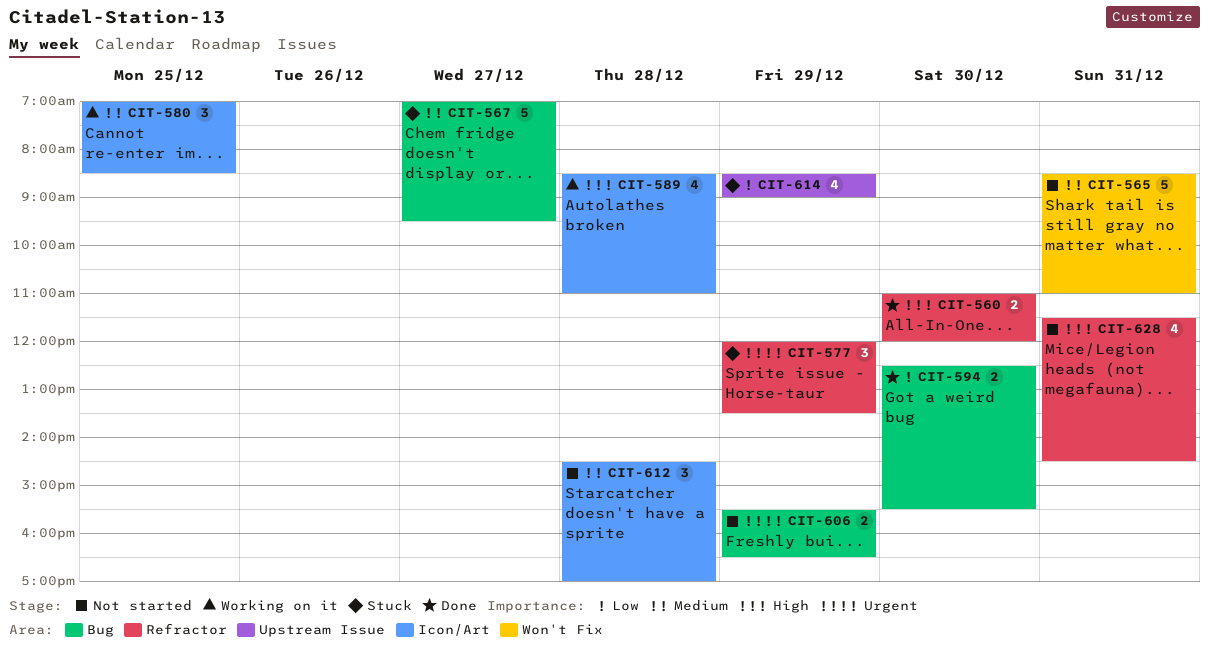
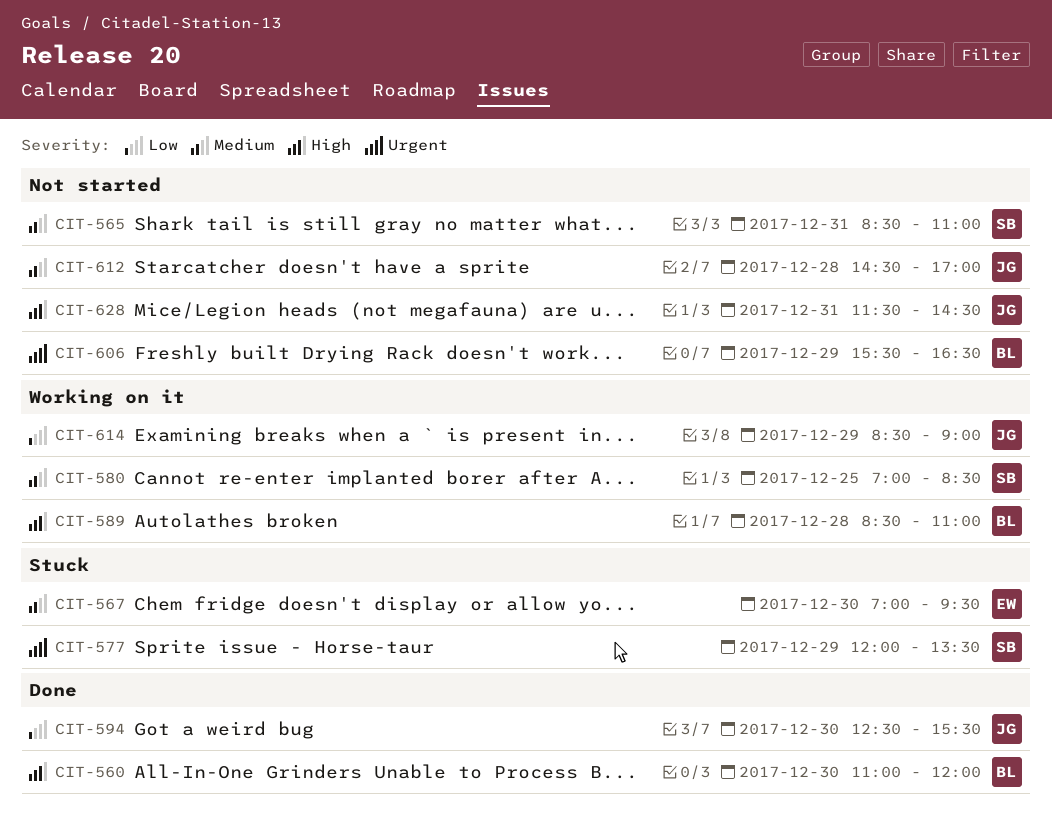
CIT-567, day: Dec 27 -> Dec 30
CIT-614, status: Stuck -> Working on it

